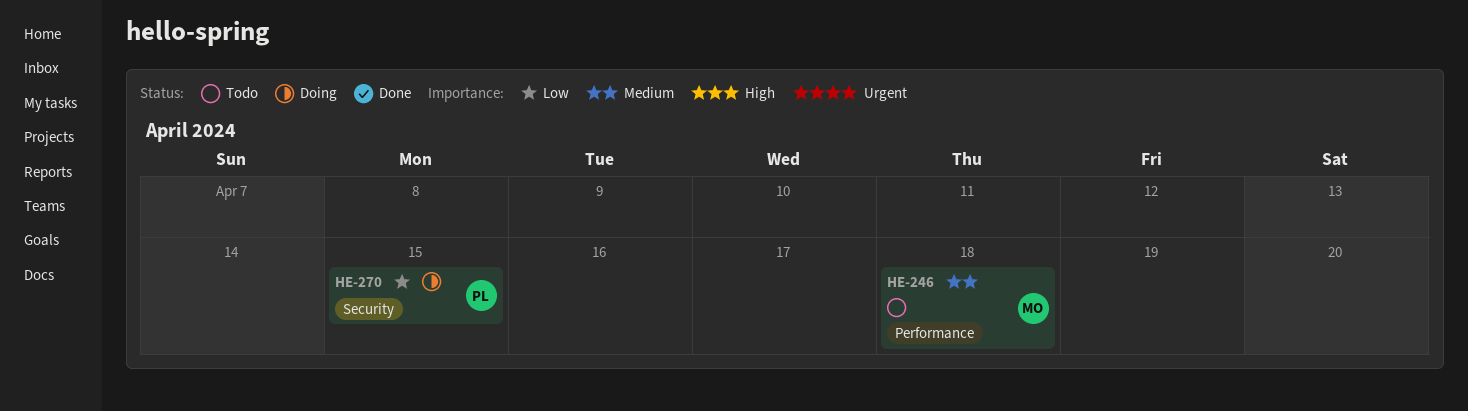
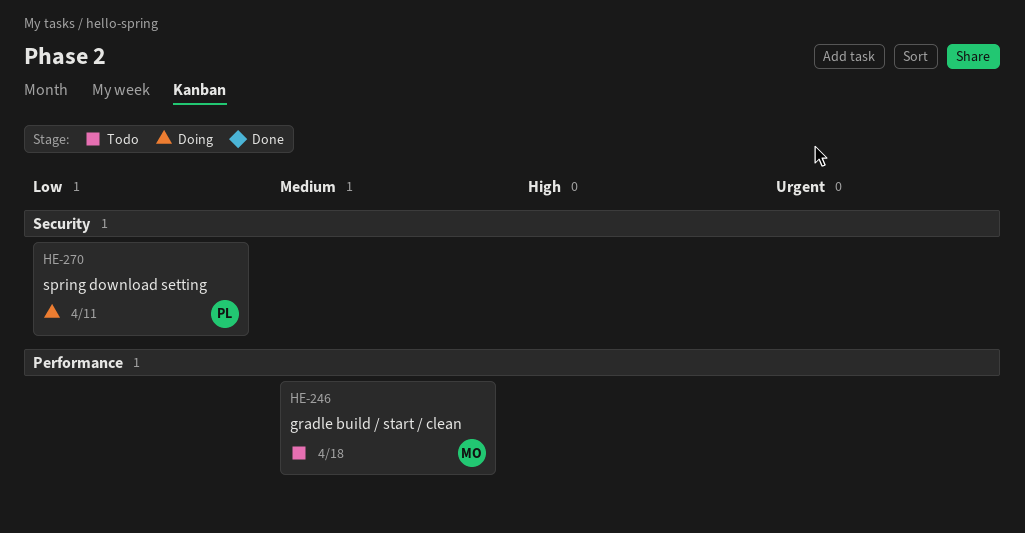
HE-270, due: Apr 15 -> Apr 11

